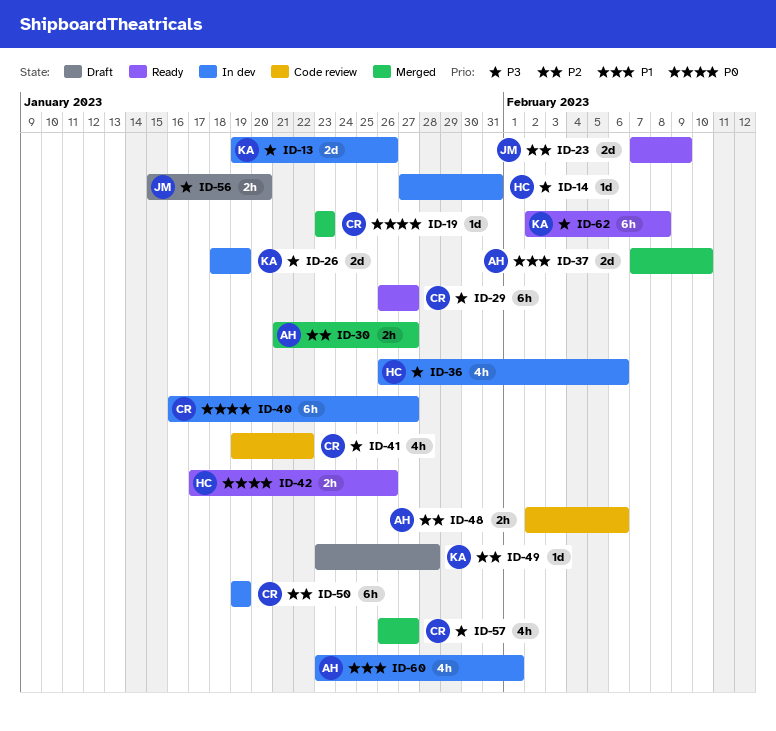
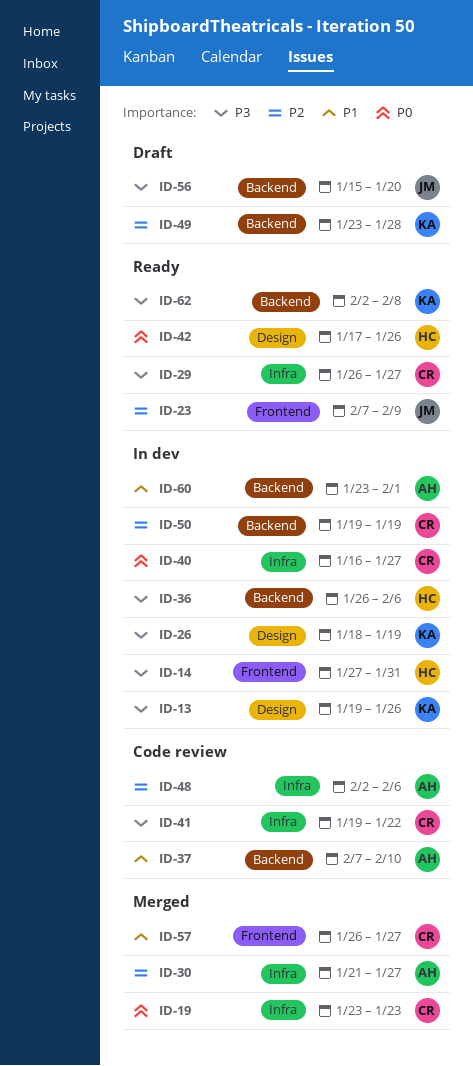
ID-37, status: Merged -> Code review
ID-57, priority: P3 -> P1

